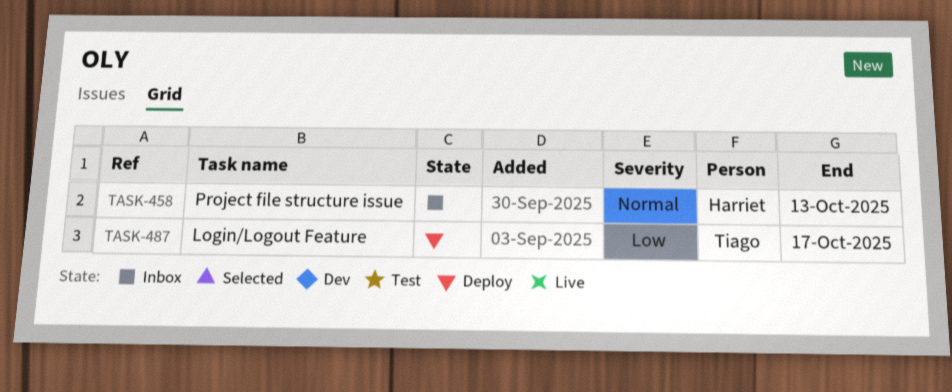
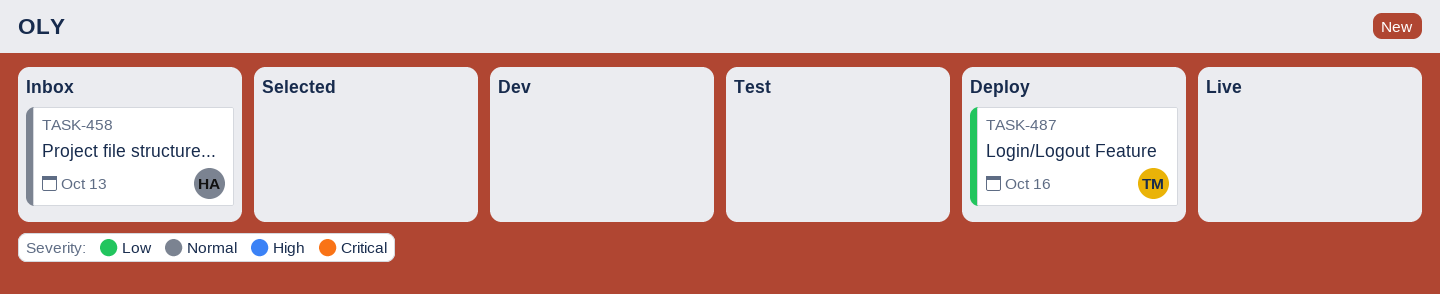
TASK-487, due: Oct 17 -> Oct 16

